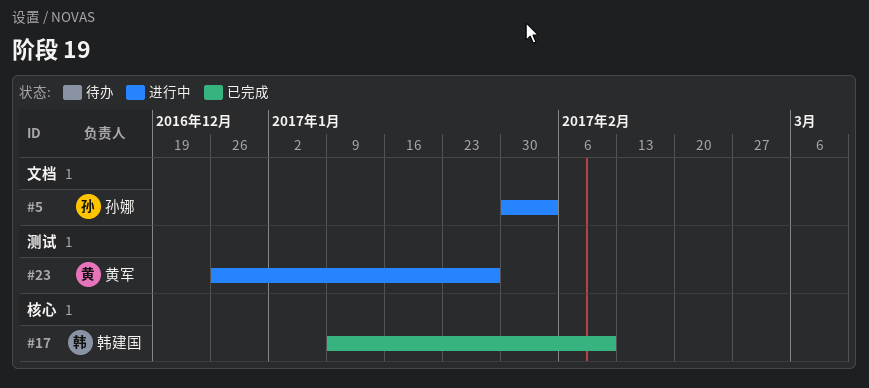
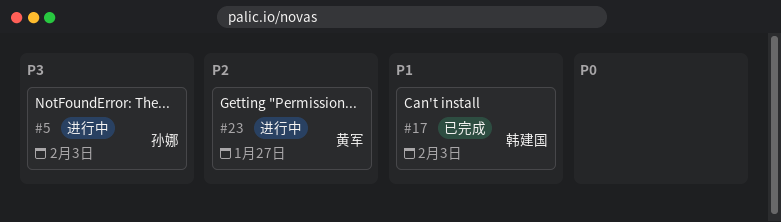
#17, due: Feb 10 -> Feb 3

